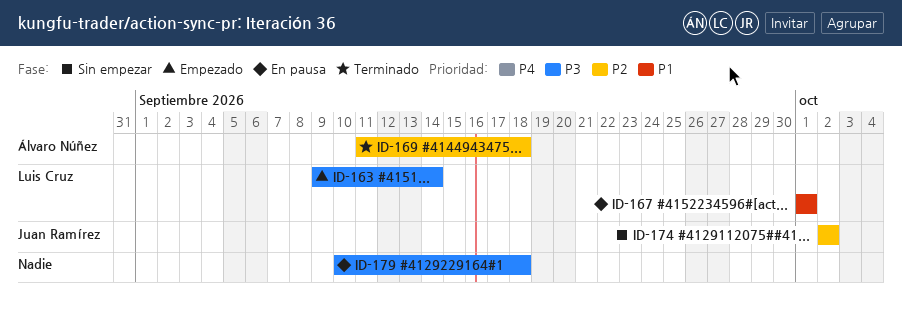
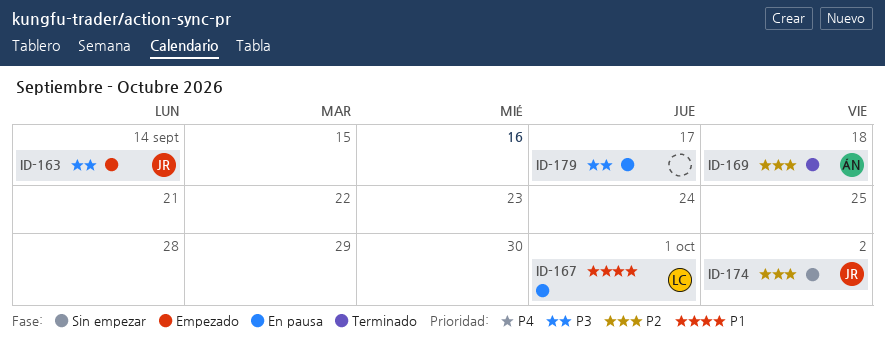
ID-163, owner: Luis Cruz -> Juan Ramírez
ID-179, due: Sep 18 -> Sep 17

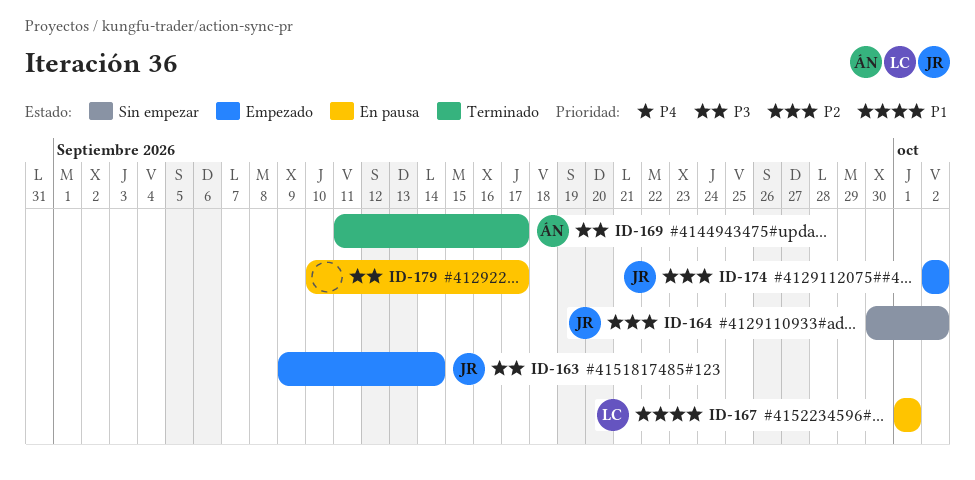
ID-164: none -> present
ID-169, priority: P2 -> P3
ID-169, due: Sep 18 -> Sep 17
ID-174, status: Sin empezar -> Empezado

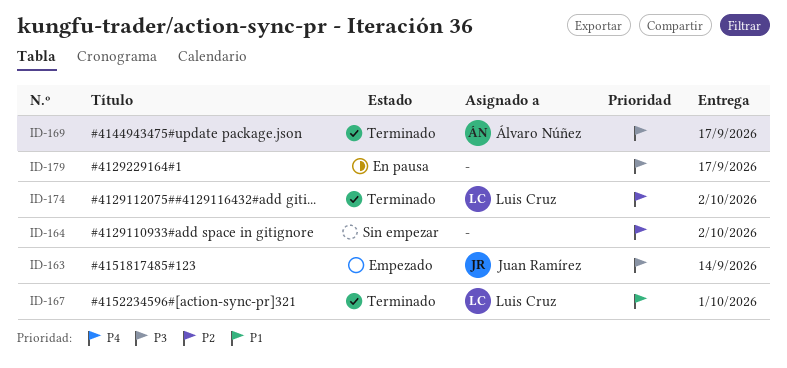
ID-164, owner: Juan Ramírez -> none
ID-167, status: En pausa -> Terminado
ID-174, status: Empezado -> Terminado
ID-174, owner: Juan Ramírez -> Luis Cruz

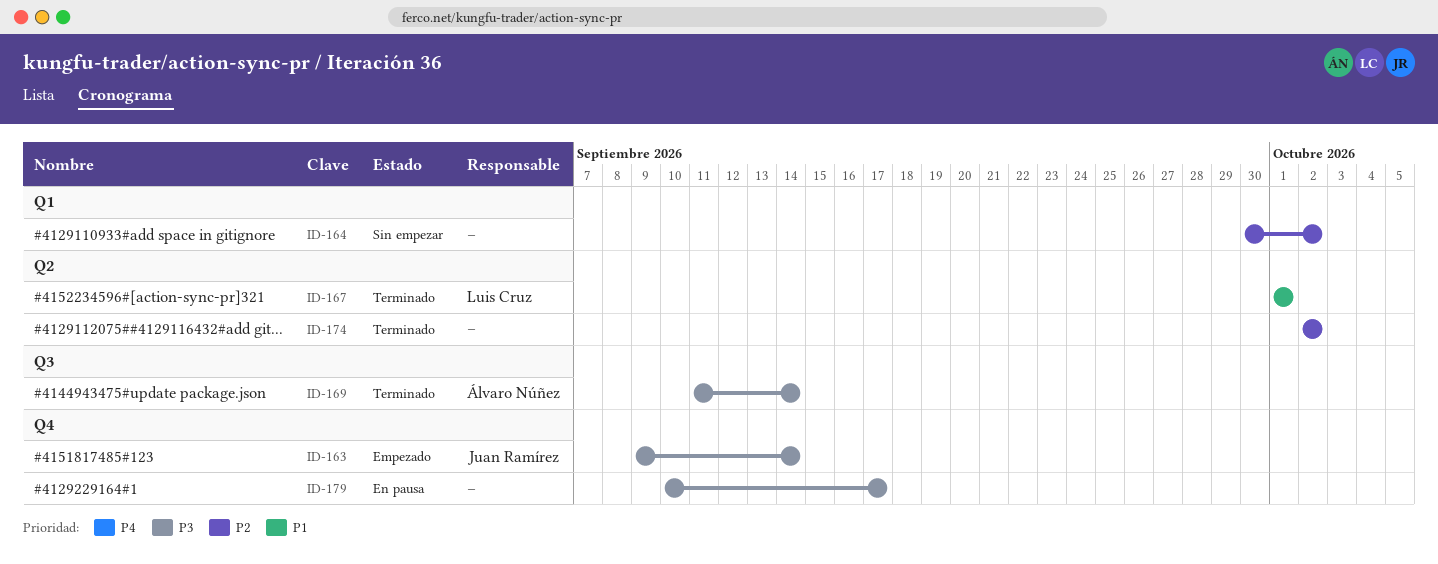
ID-169, due: Sep 17 -> Sep 14
ID-174, owner: Luis Cruz -> none

